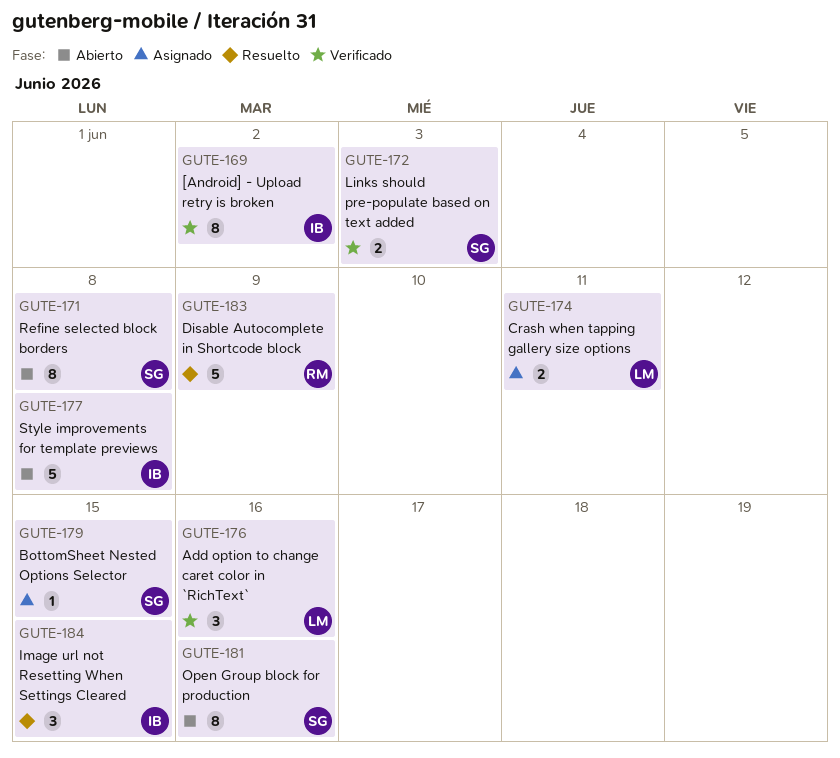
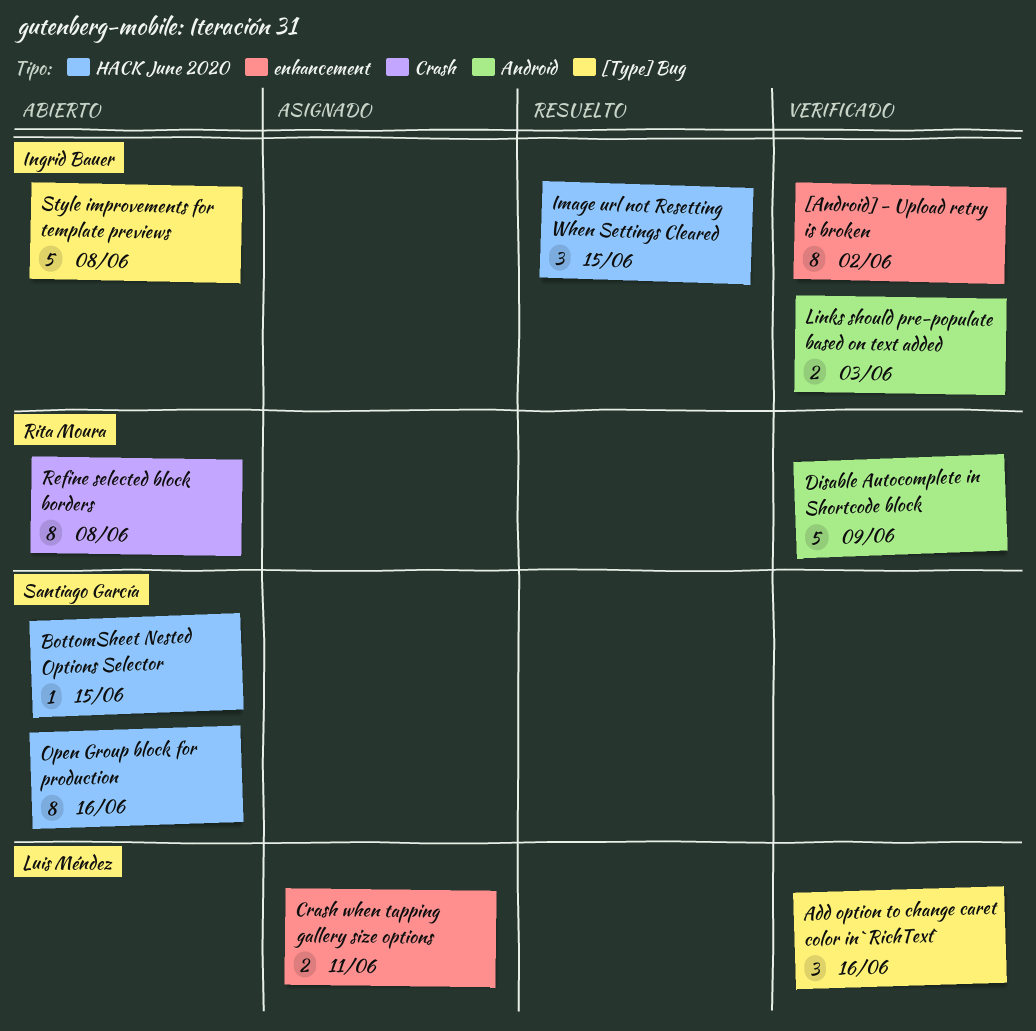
BottomSheet Nested Options Selector, status: Asignado -> Abierto
Disable Autocomplete in Shortcode block, status: Resuelto -> Verificado
Links should pre-populate based on text added, owner: Santiago García -> Ingrid Bauer
Refine selected block borders, owner: Santiago García -> Rita Moura

